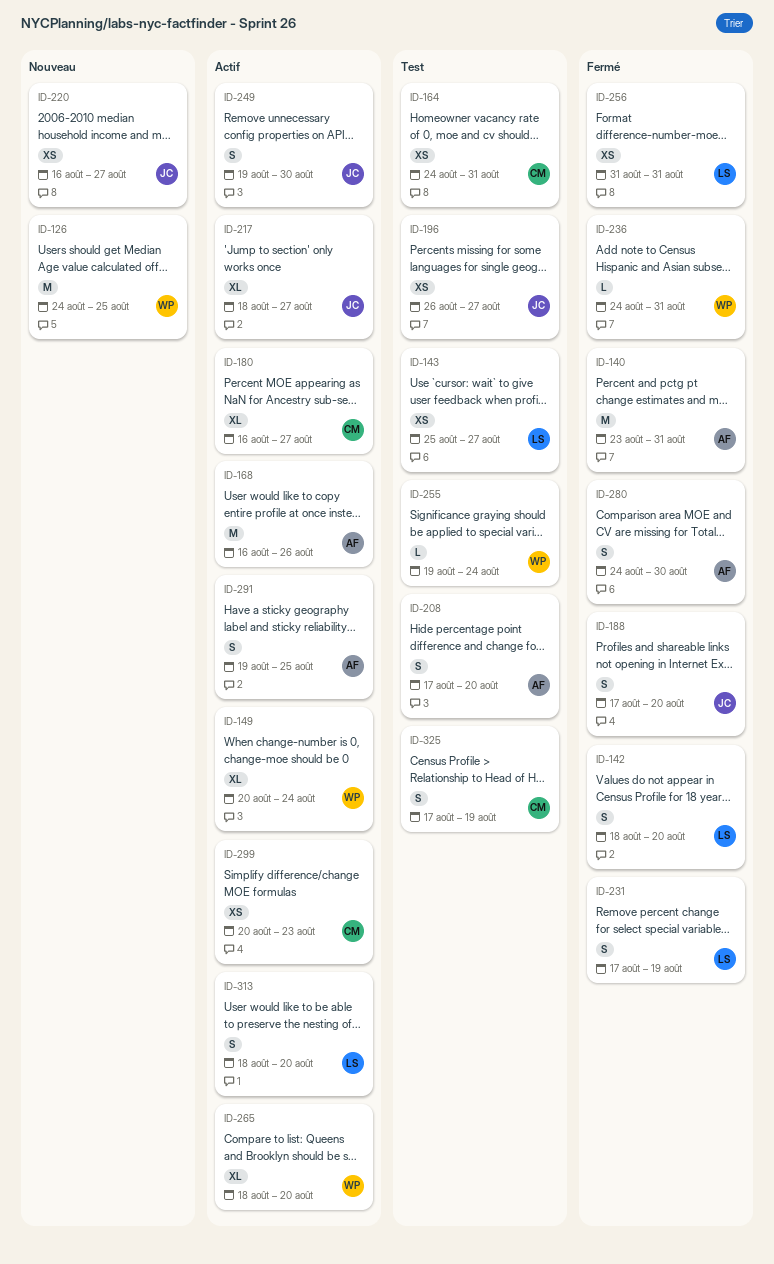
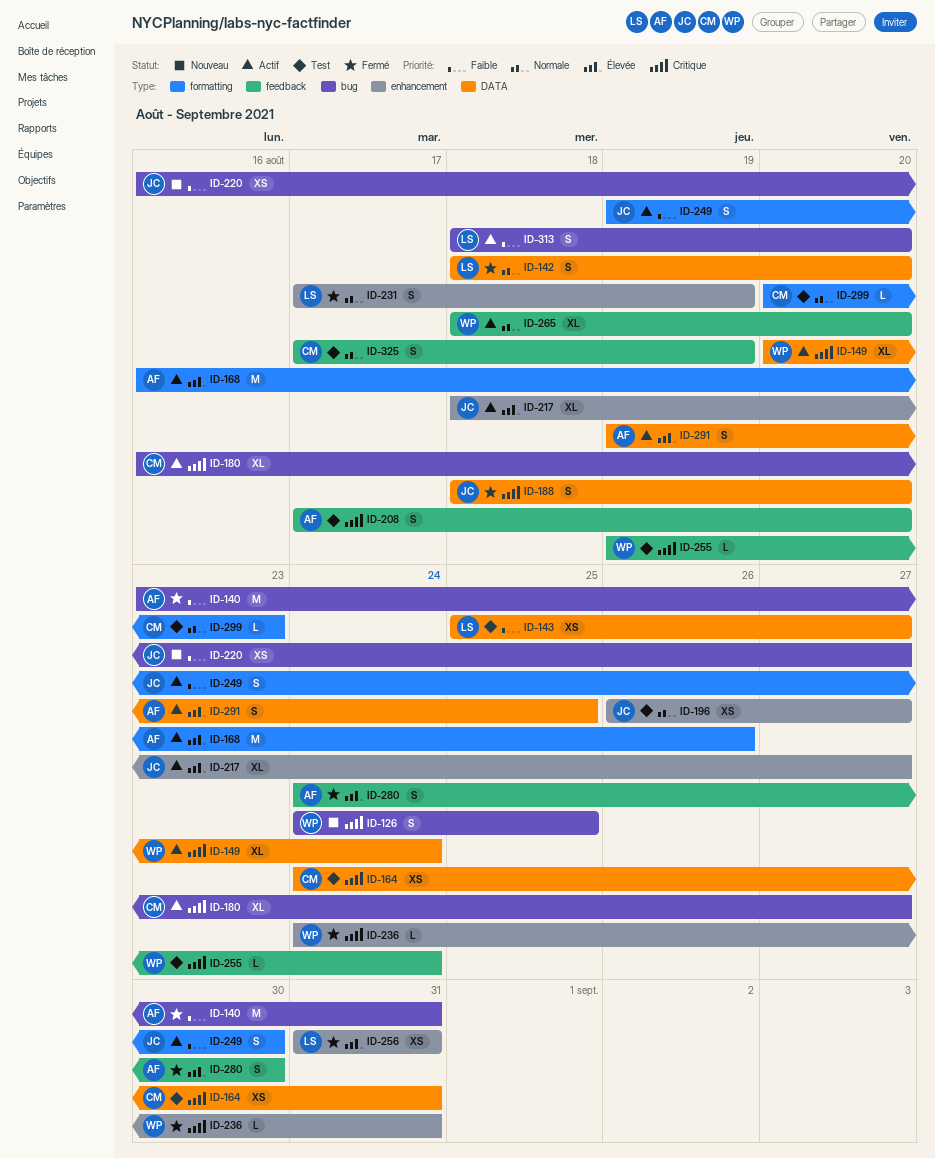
ID-126, estimate: M -> S
ID-188, start: Aug 17 -> Aug 18
ID-299, status: Actif -> Test
ID-299, estimate: XS -> L

